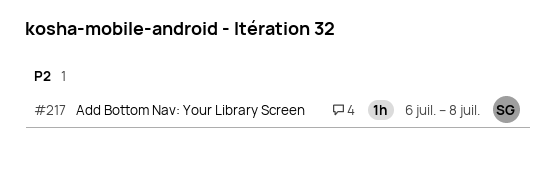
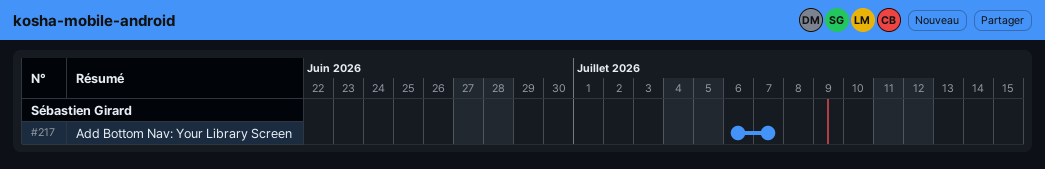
#217, due: Jul 8 -> Jul 7

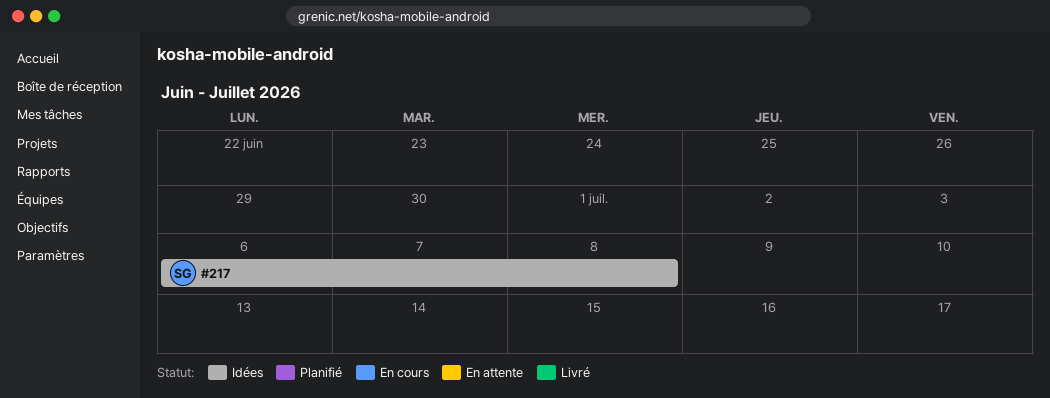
#217, due: Jul 7 -> Jul 8

